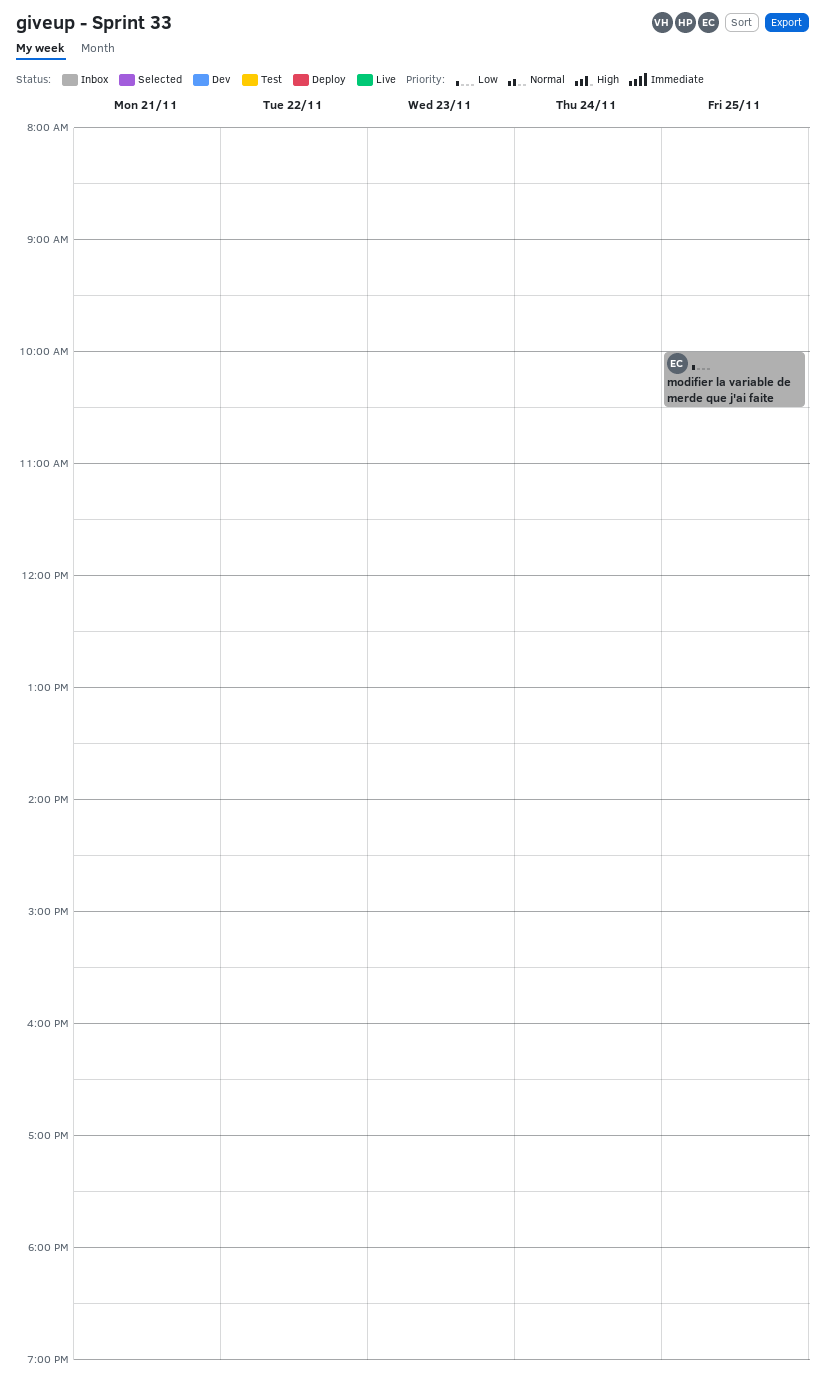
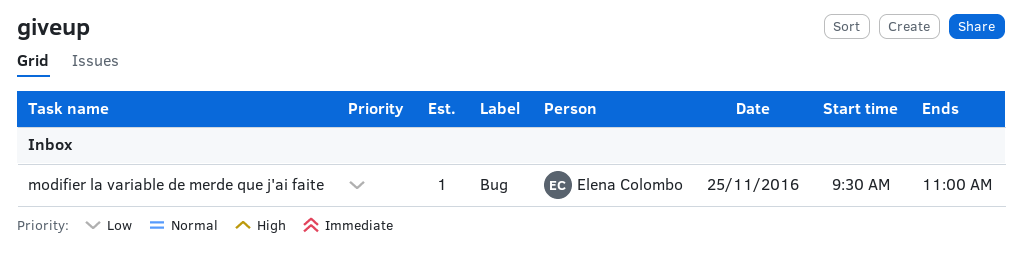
modifier la variable de merde que j'ai faite, begins: 10:00 -> 09:30
modifier la variable de merde que j'ai faite, ends: 10:30 -> 11:00

